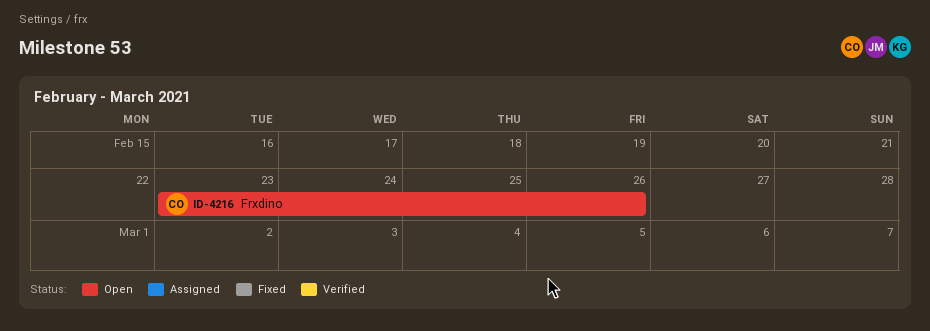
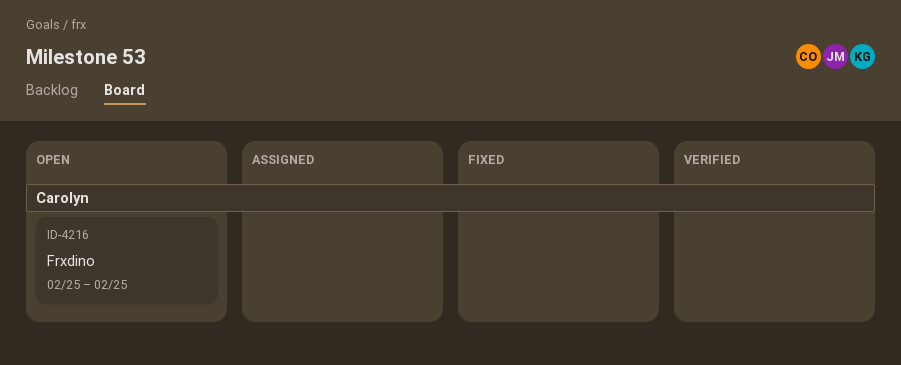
ID-4216, start: Feb 23 -> Feb 25
ID-4216, due: Feb 26 -> Feb 25

